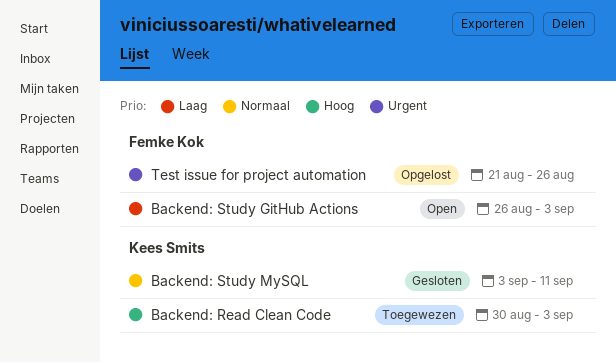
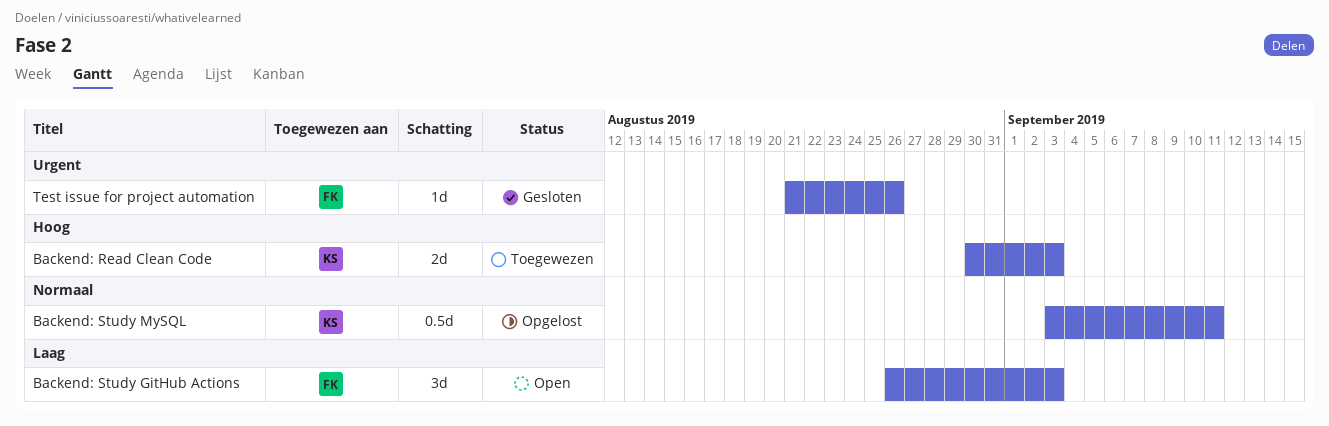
Backend: Study MySQL, status: Gesloten -> Opgelost
Test issue for project automation, status: Opgelost -> Gesloten

